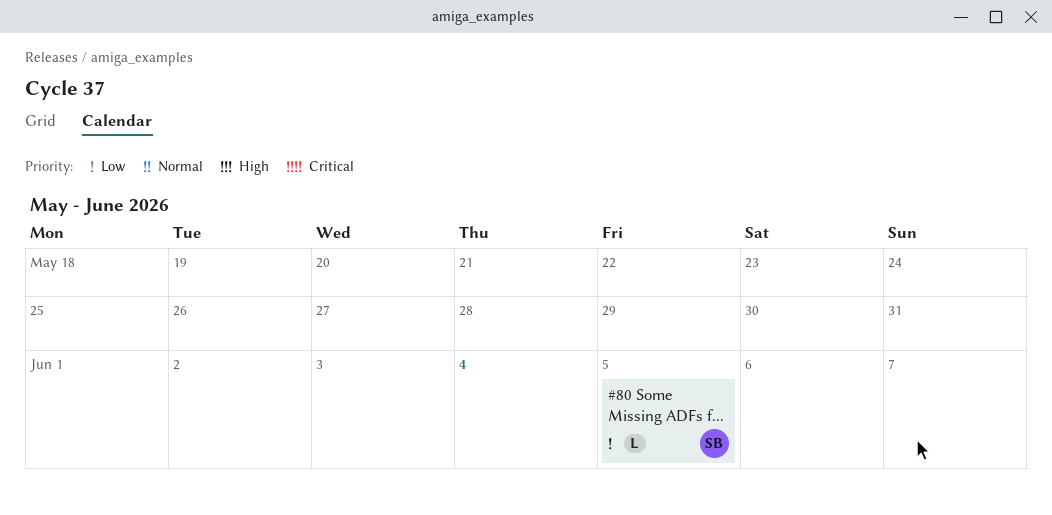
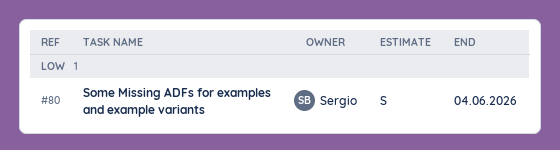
#80, estimate: L -> S
#80, due: Jun 5 -> Jun 4

